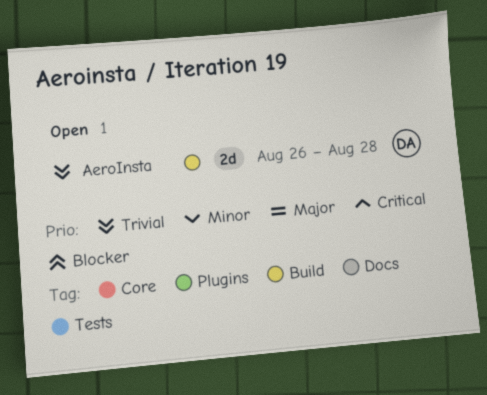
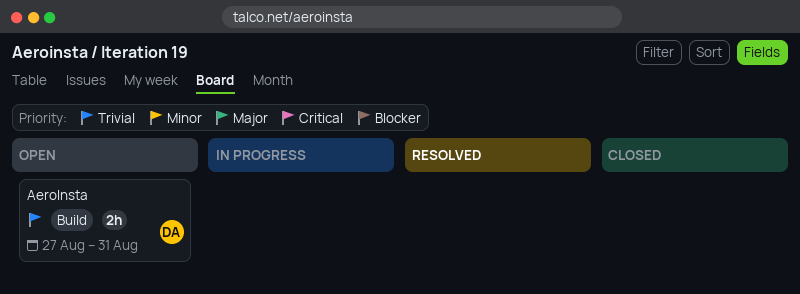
AeroInsta, estimate: 2d -> 2h
AeroInsta, start: Aug 26 -> Aug 27
AeroInsta, due: Aug 28 -> Aug 31

